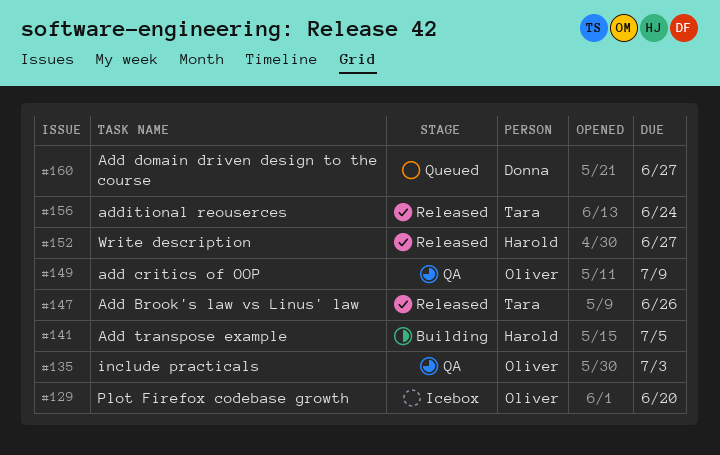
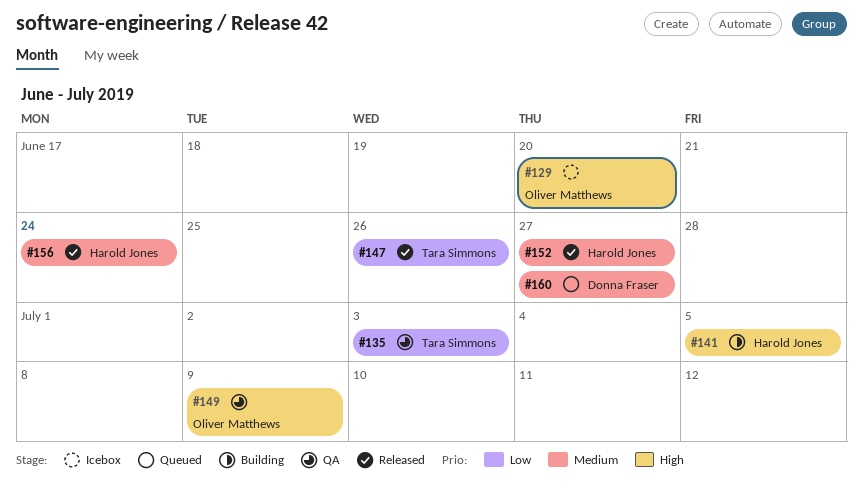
#135, owner: Oliver Matthews -> Tara Simmons
#156, owner: Tara Simmons -> Harold Jones

